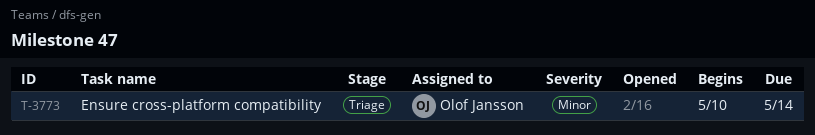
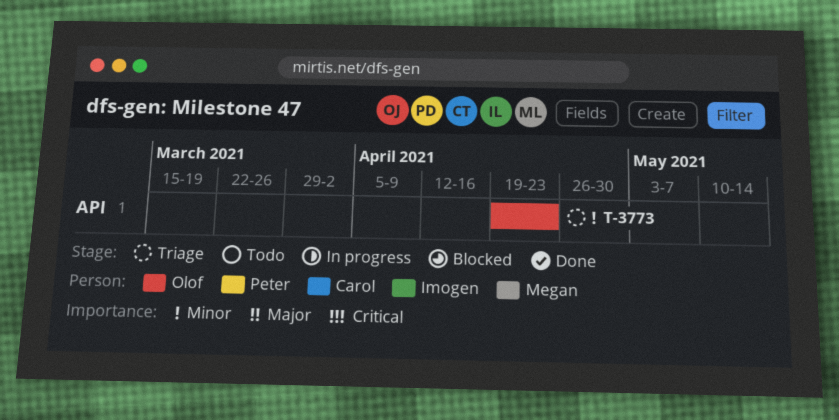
T-3773, start: May 10 -> Apr 19
T-3773, due: May 14 -> Apr 23

